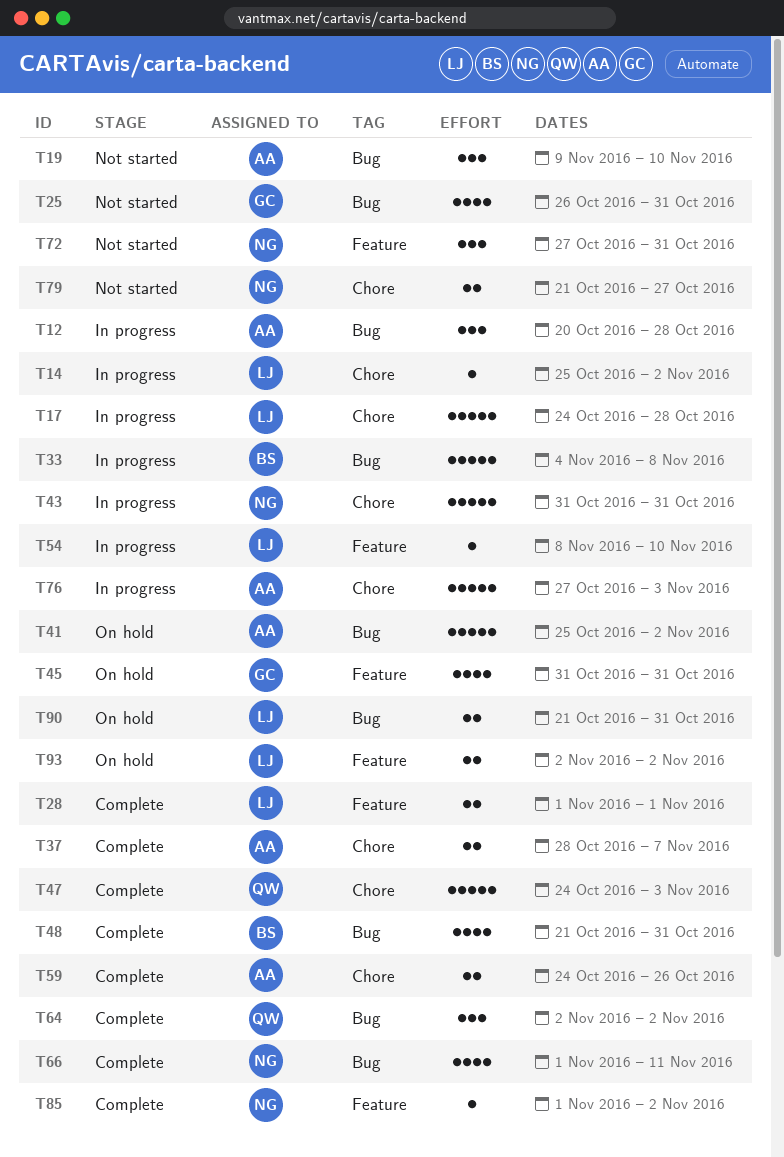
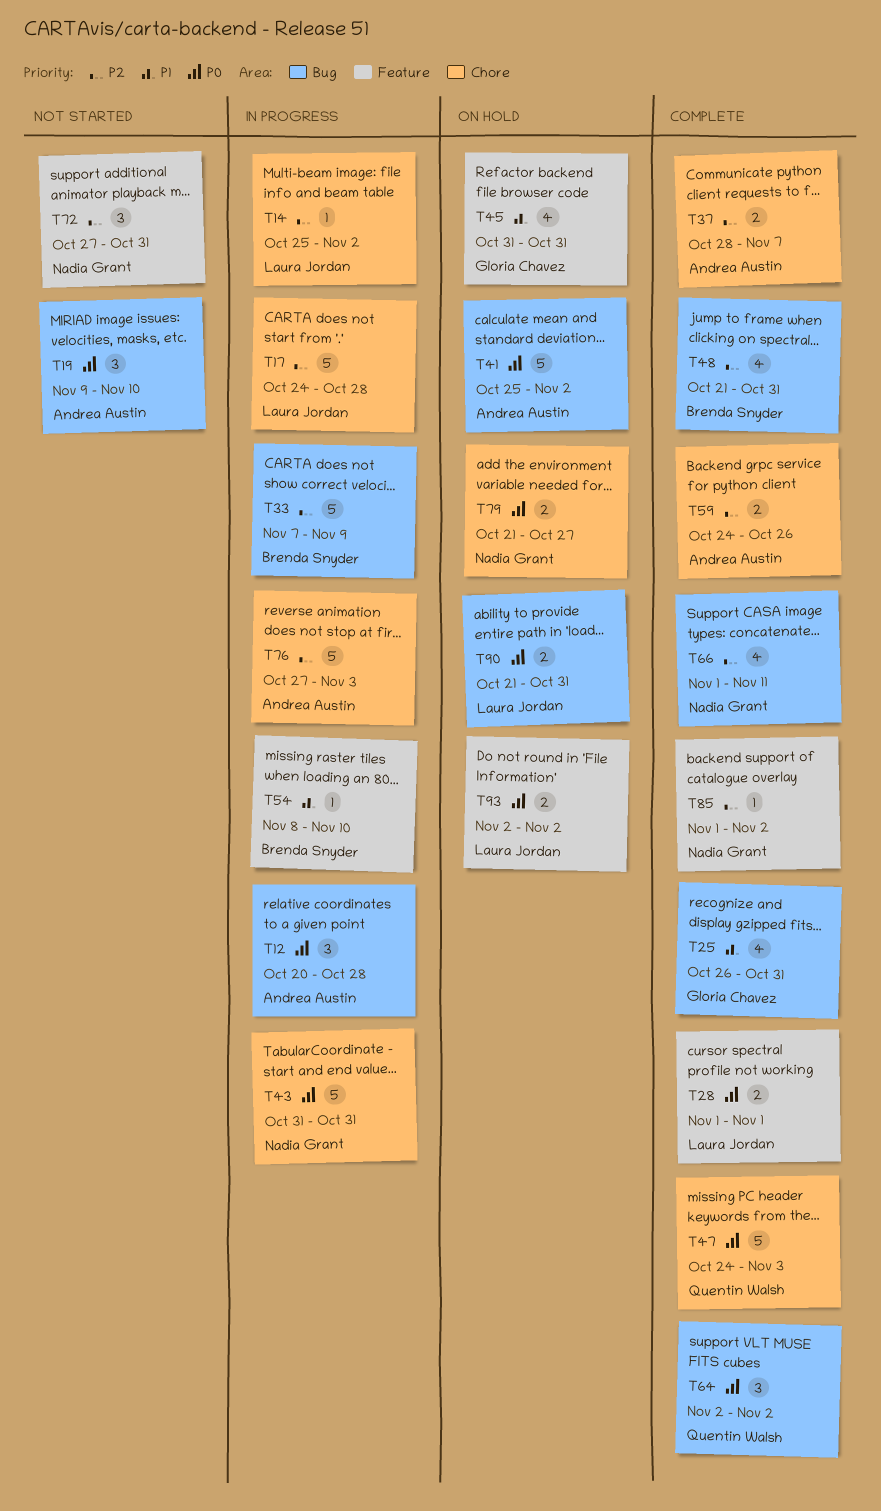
T25, status: Not started -> Complete
T33, start: Nov 4 -> Nov 7
T33, due: Nov 8 -> Nov 9
T54, owner: Laura Jordan -> Brenda Snyder
T79, status: Not started -> On hold

